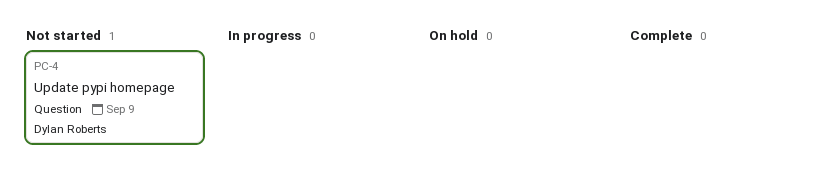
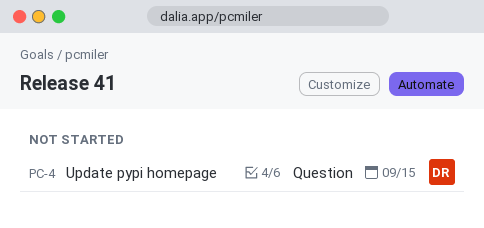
PC-4, due: Sep 9 -> Sep 15

